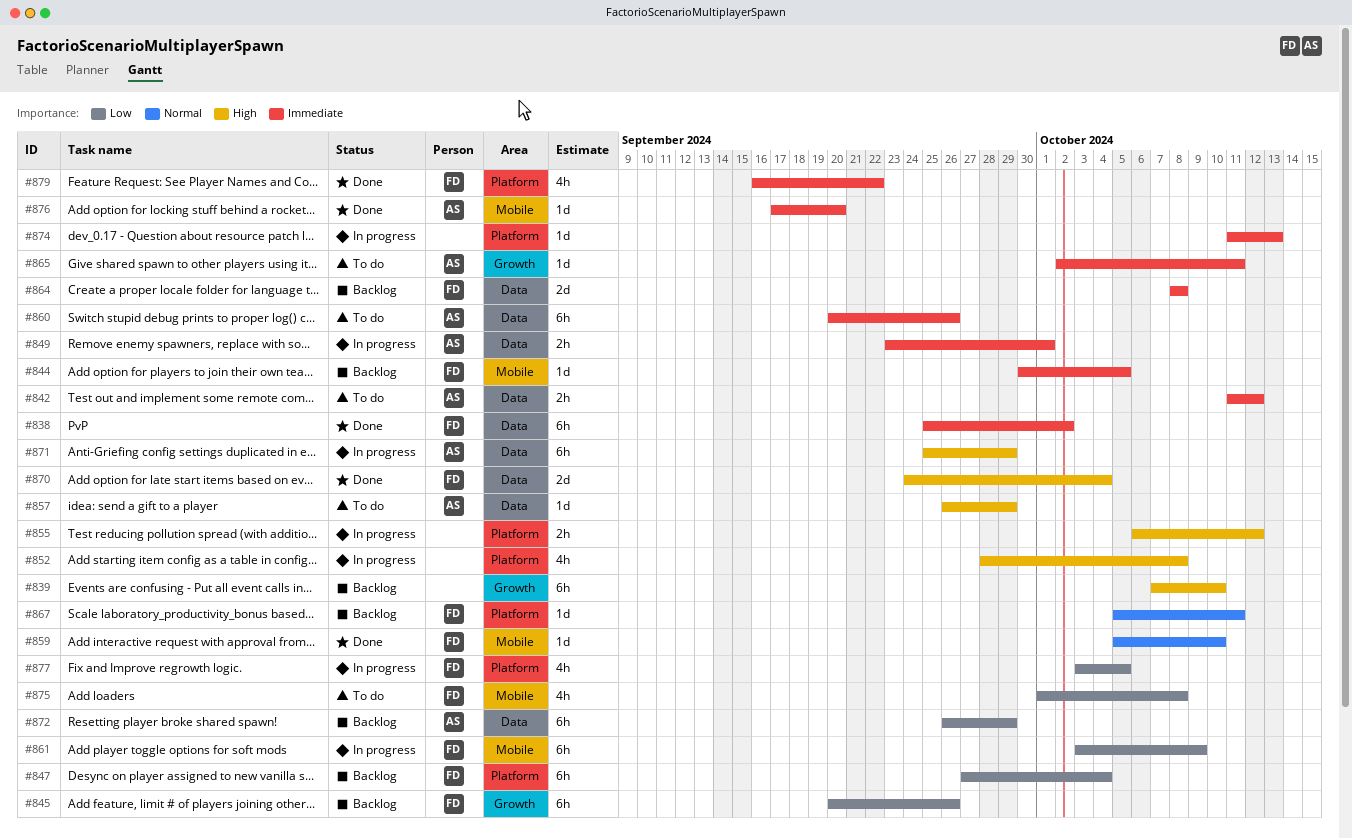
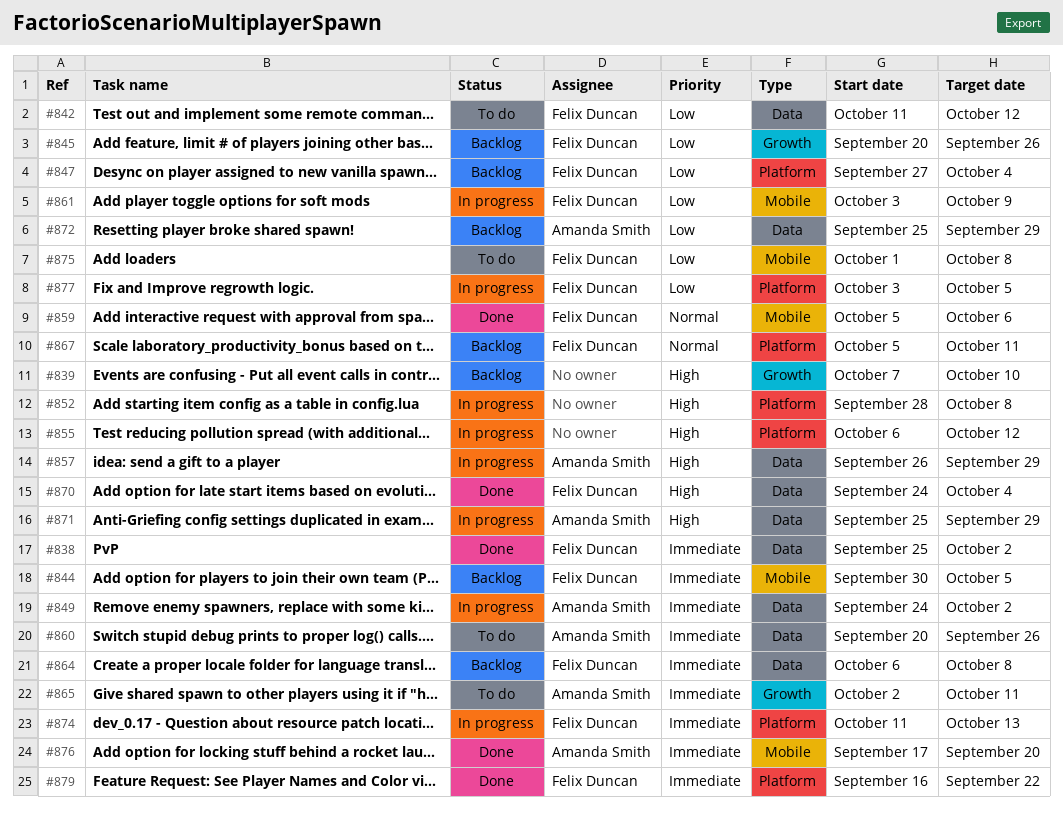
#842, owner: Amanda Smith -> Felix Duncan
#842, priority: Immediate -> Low
#849, start: Sep 23 -> Sep 24
#849, due: Oct 1 -> Oct 2
#857, status: To do -> In progress
#859, due: Oct 10 -> Oct 6
#864, start: Oct 8 -> Oct 6
#872, start: Sep 26 -> Sep 25
#874, owner: none -> Felix Duncan

